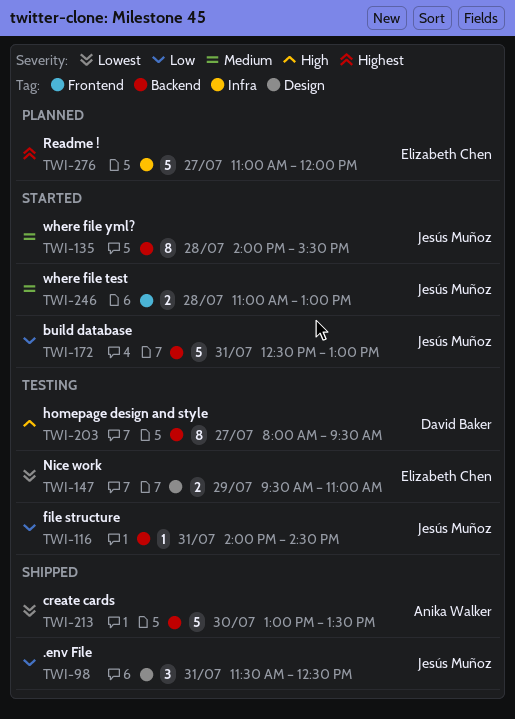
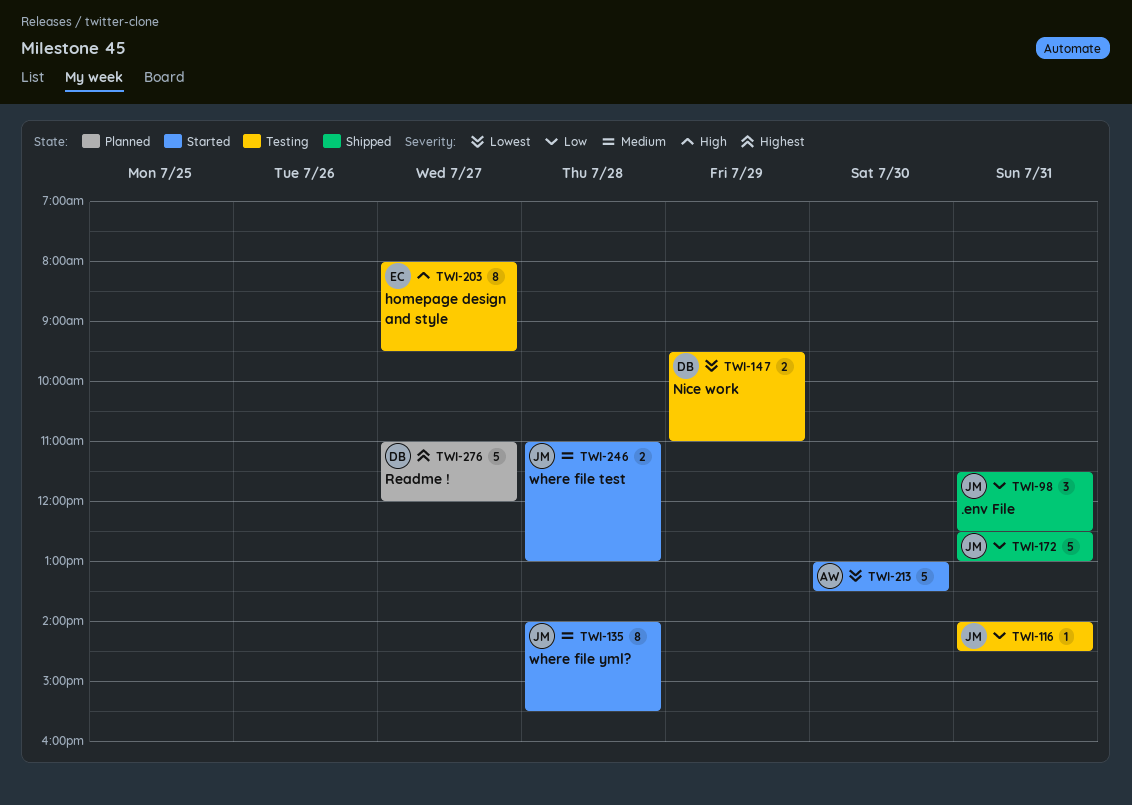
TWI-147, owner: Elizabeth Chen -> David Baker
TWI-172, status: Started -> Shipped
TWI-203, owner: David Baker -> Elizabeth Chen
TWI-213, status: Shipped -> Started
TWI-276, owner: Elizabeth Chen -> David Baker

